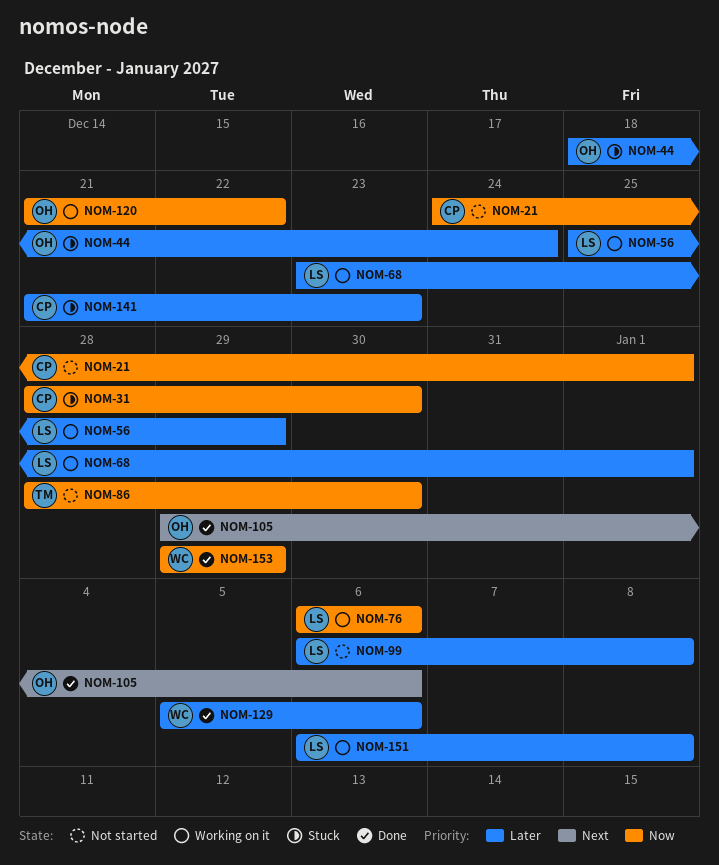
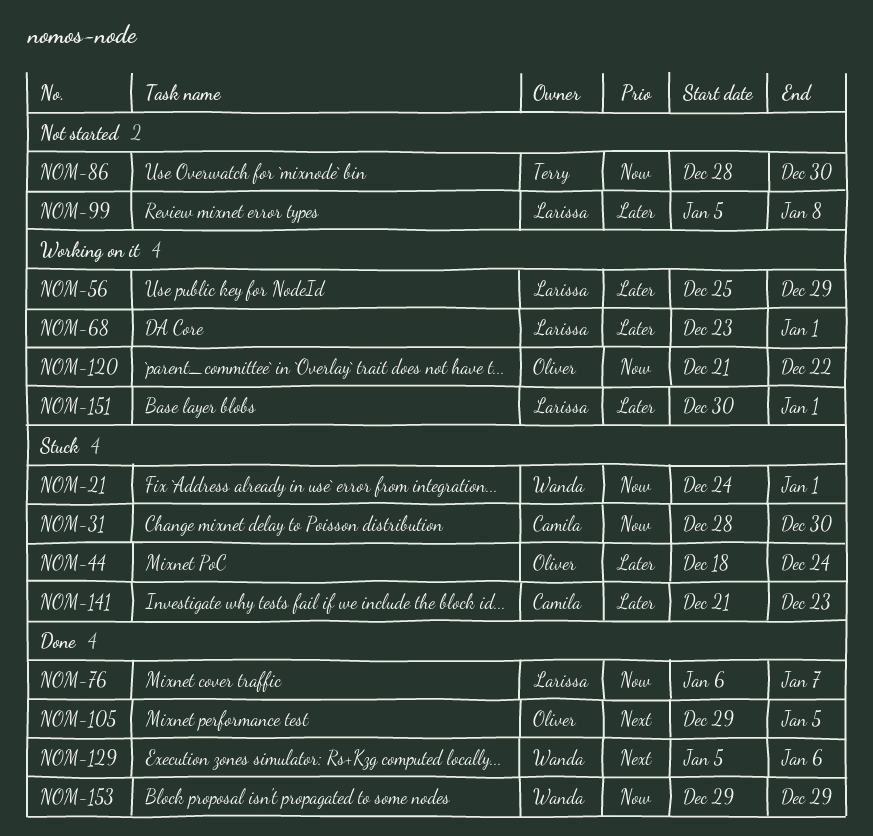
NOM-21, status: Not started -> Stuck
NOM-21, owner: Camila -> Wanda
NOM-76, status: Working on it -> Done
NOM-76, due: Jan 6 -> Jan 7
NOM-99, start: Jan 6 -> Jan 5
NOM-105, due: Jan 6 -> Jan 5
NOM-129, priority: Later -> Next
NOM-151, start: Jan 6 -> Dec 30
NOM-151, due: Jan 8 -> Jan 1

